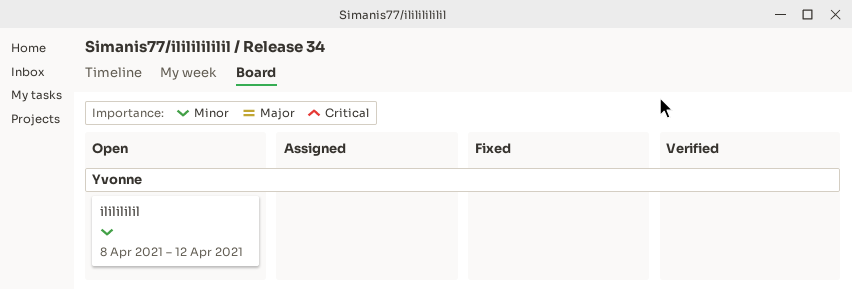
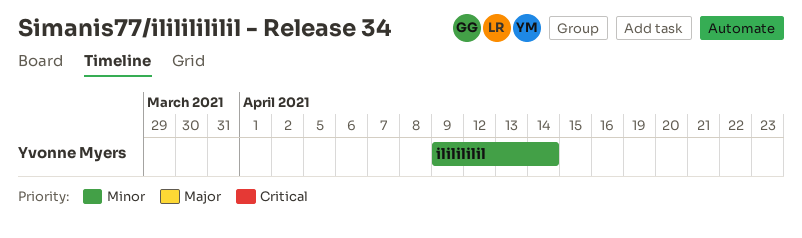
ililililil, start: Apr 8 -> Apr 9
ililililil, due: Apr 12 -> Apr 14

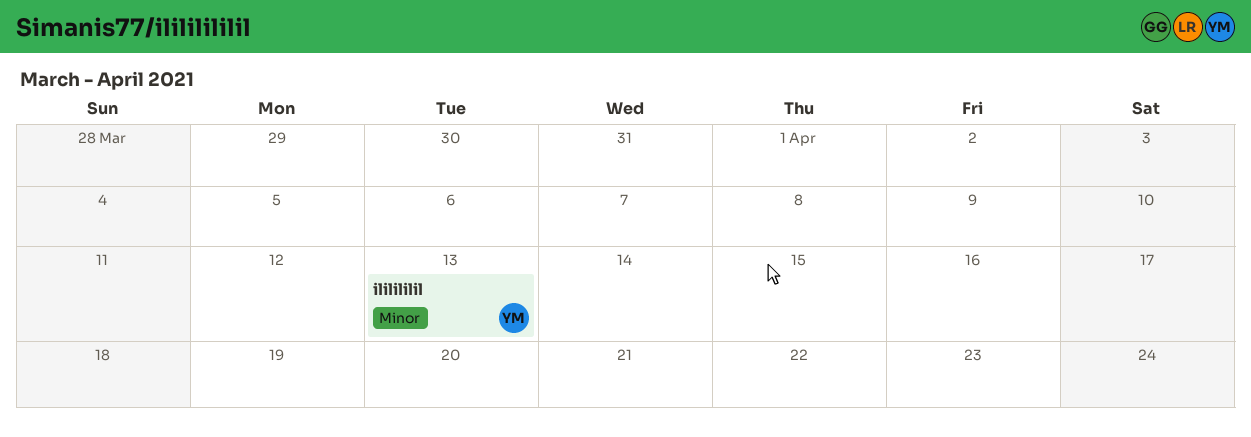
ililililil, due: Apr 14 -> Apr 13

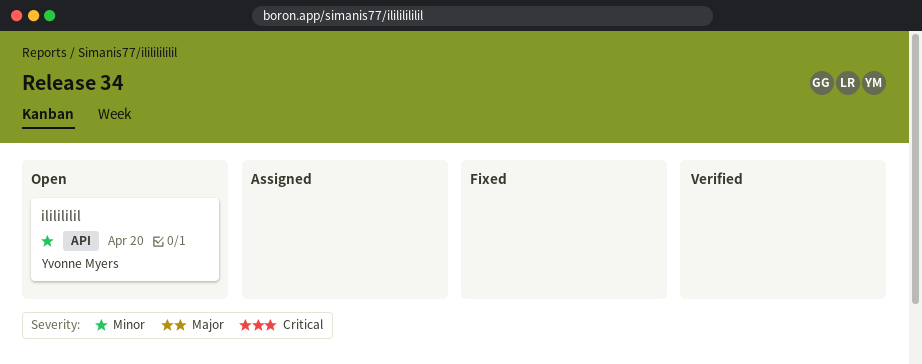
ililililil, due: Apr 13 -> Apr 20

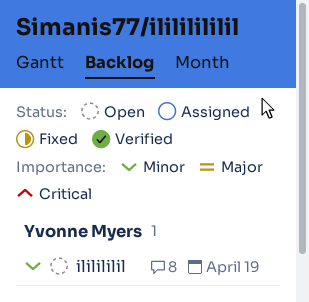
ililililil, due: Apr 20 -> Apr 19

